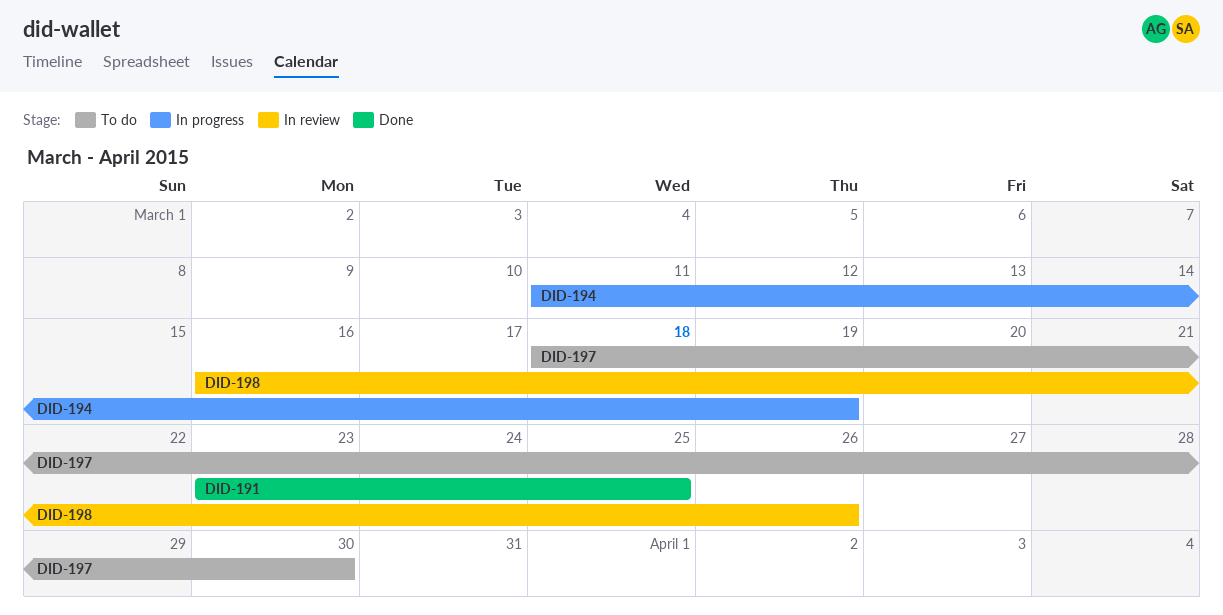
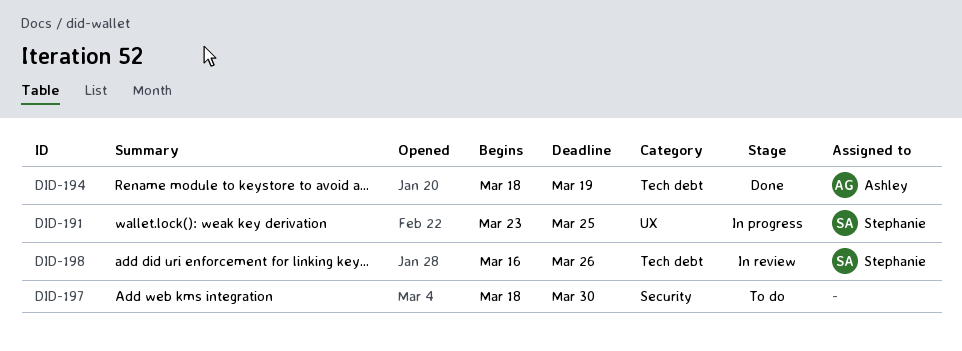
DID-191, status: Done -> In progress
DID-194, status: In progress -> Done
DID-194, start: Mar 11 -> Mar 18

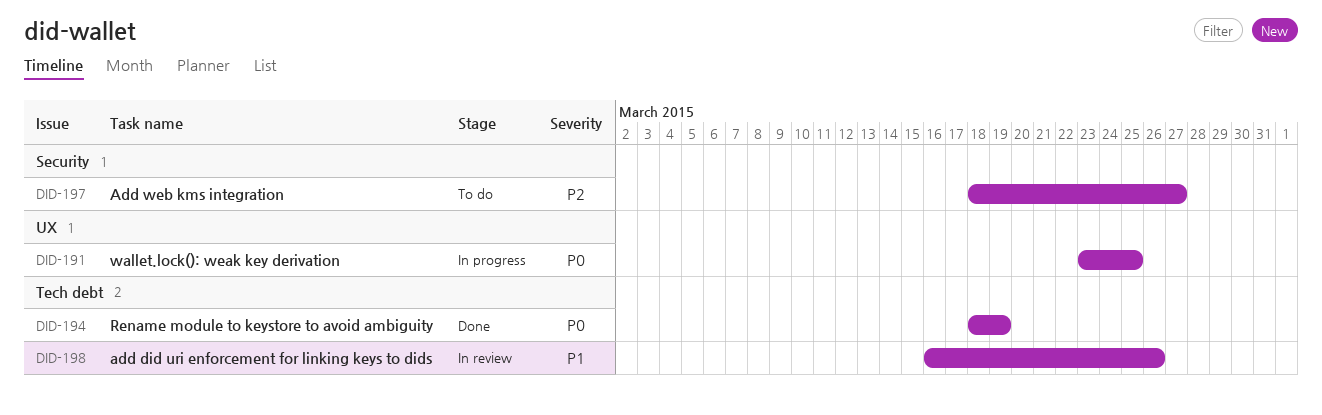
DID-197, due: Mar 30 -> Mar 27

